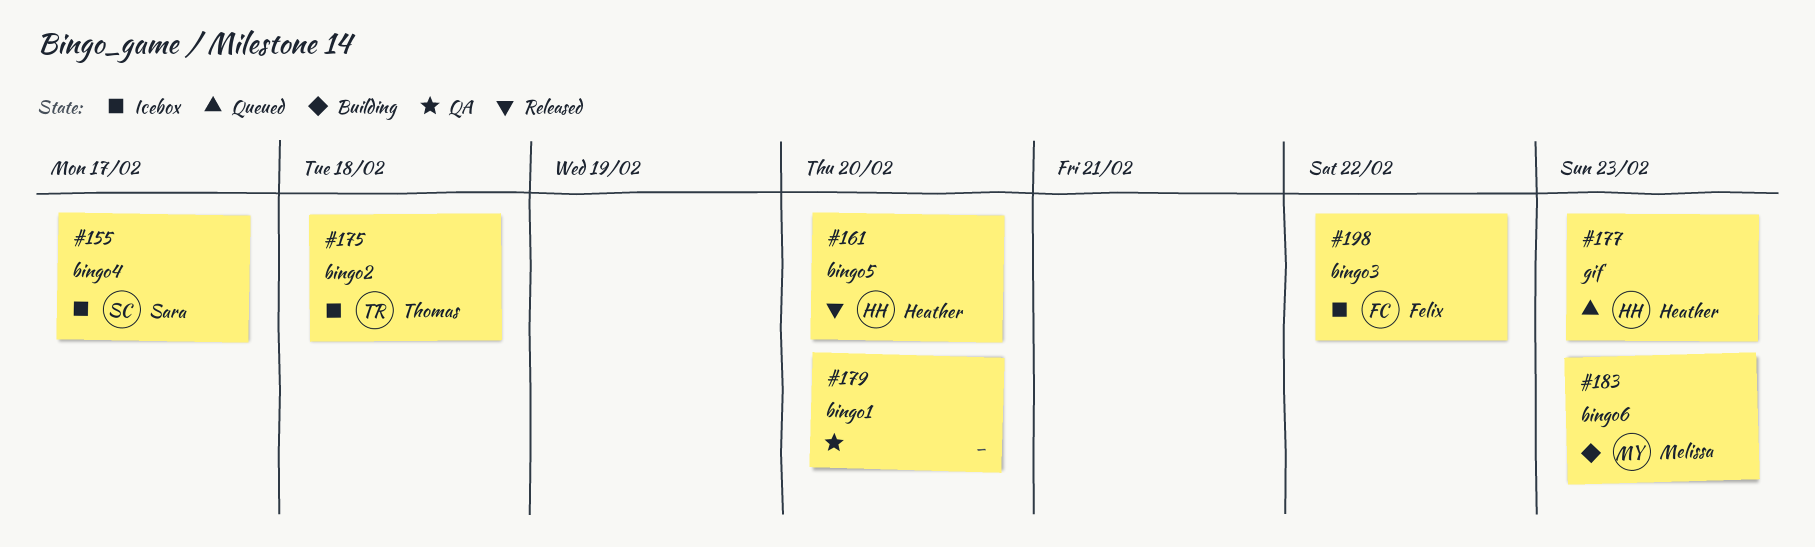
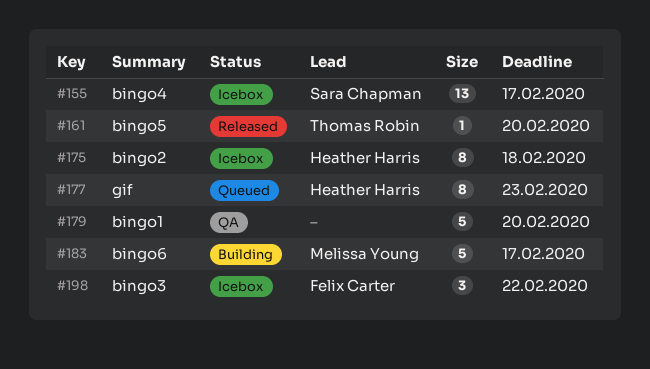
#161, owner: Heather Harris -> Thomas Robin
#175, owner: Thomas Robin -> Heather Harris
#183, due: Feb 23 -> Feb 17

